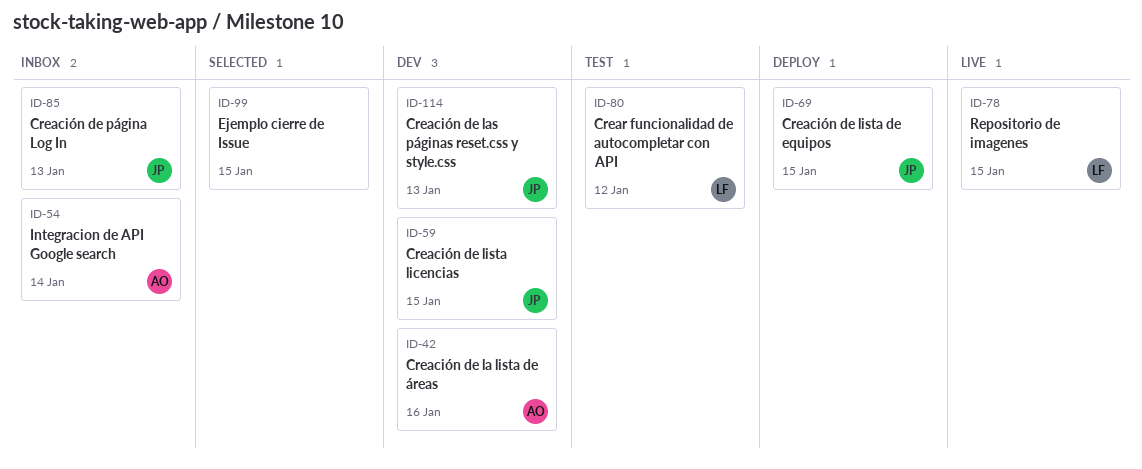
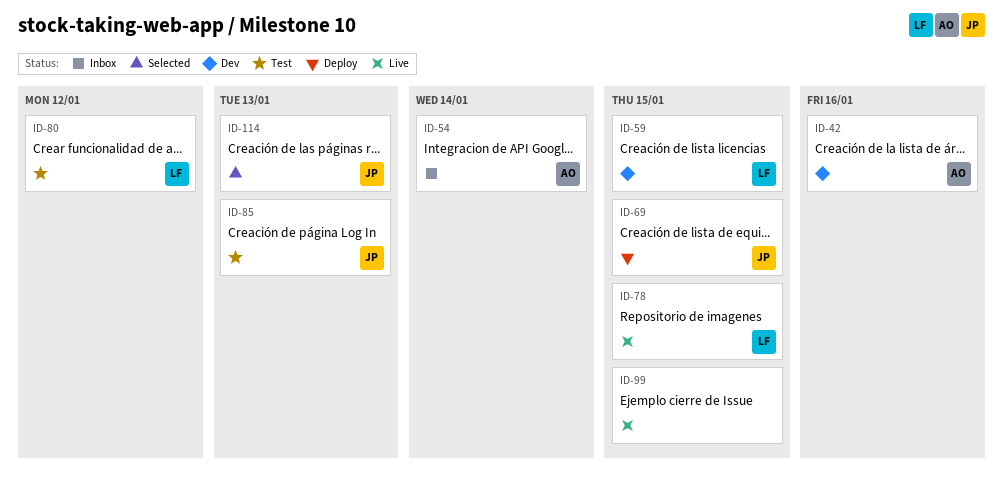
ID-59, owner: JP -> LF
ID-85, status: Inbox -> Test
ID-99, status: Selected -> Live
ID-114, status: Dev -> Selected

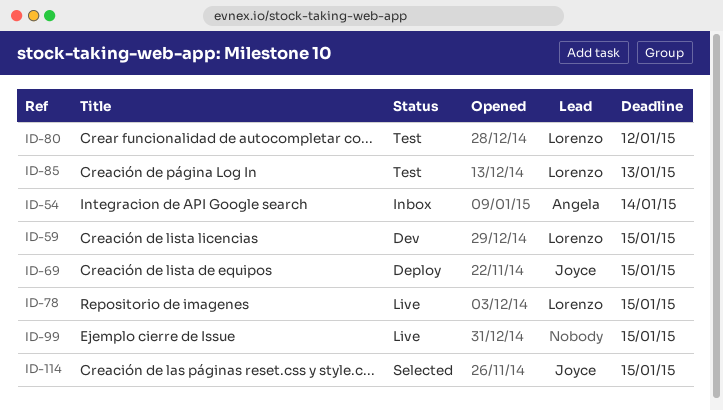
ID-42: present -> none
ID-85, owner: Joyce -> Lorenzo
ID-114, due: Jan 13 -> Jan 15

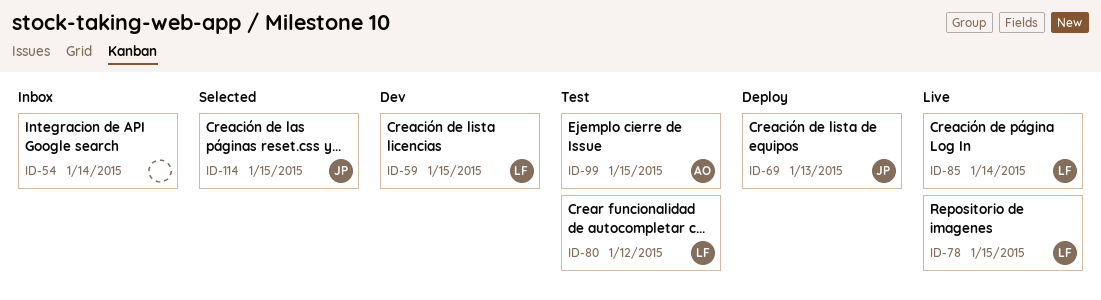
ID-54, owner: Angela -> none
ID-69, due: Jan 15 -> Jan 13
ID-85, status: Test -> Live
ID-85, due: Jan 13 -> Jan 14
ID-99, status: Live -> Test
ID-99, owner: none -> Angela

